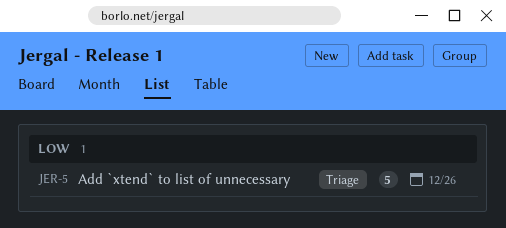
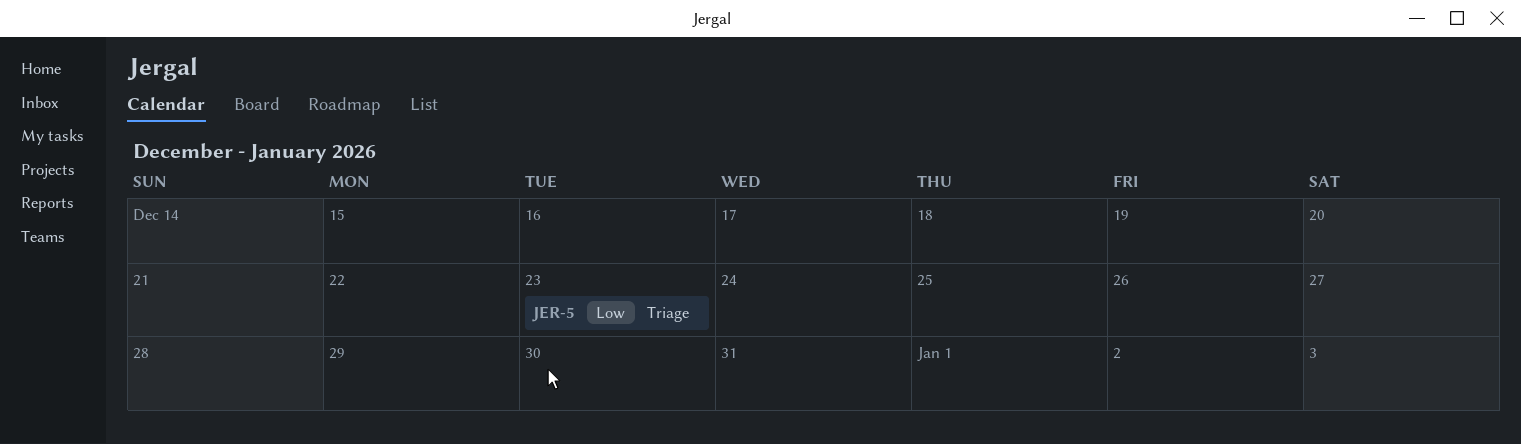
JER-5, due: Dec 26 -> Dec 23

